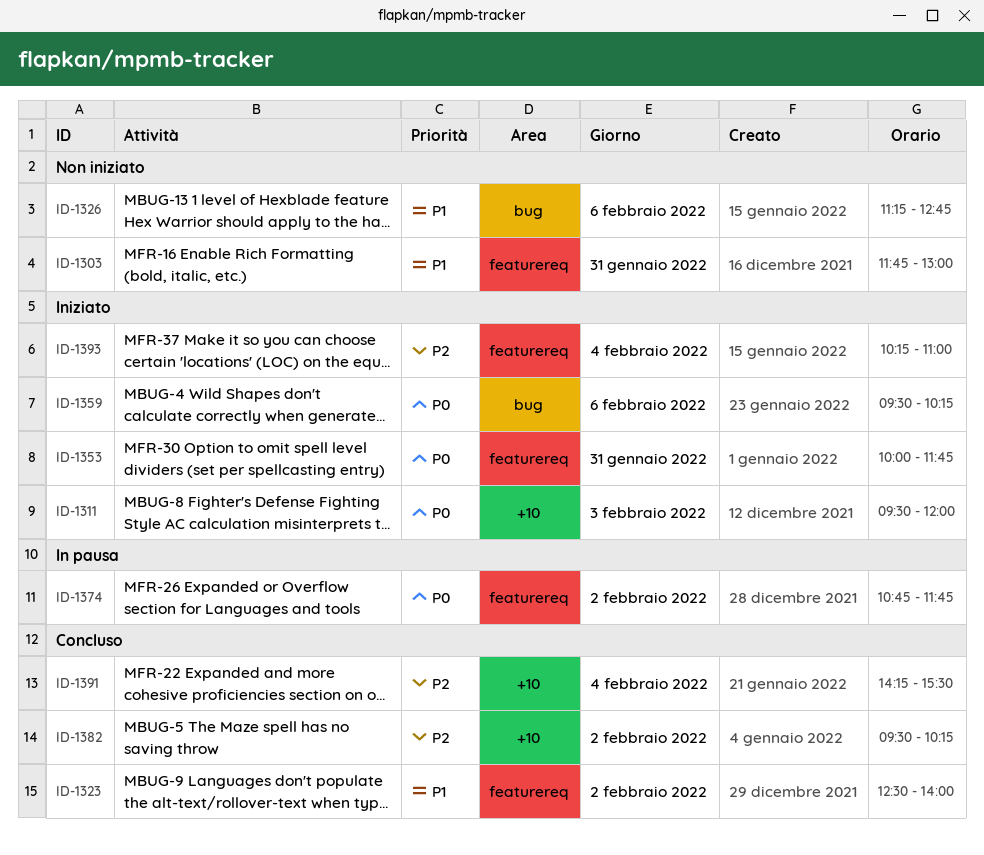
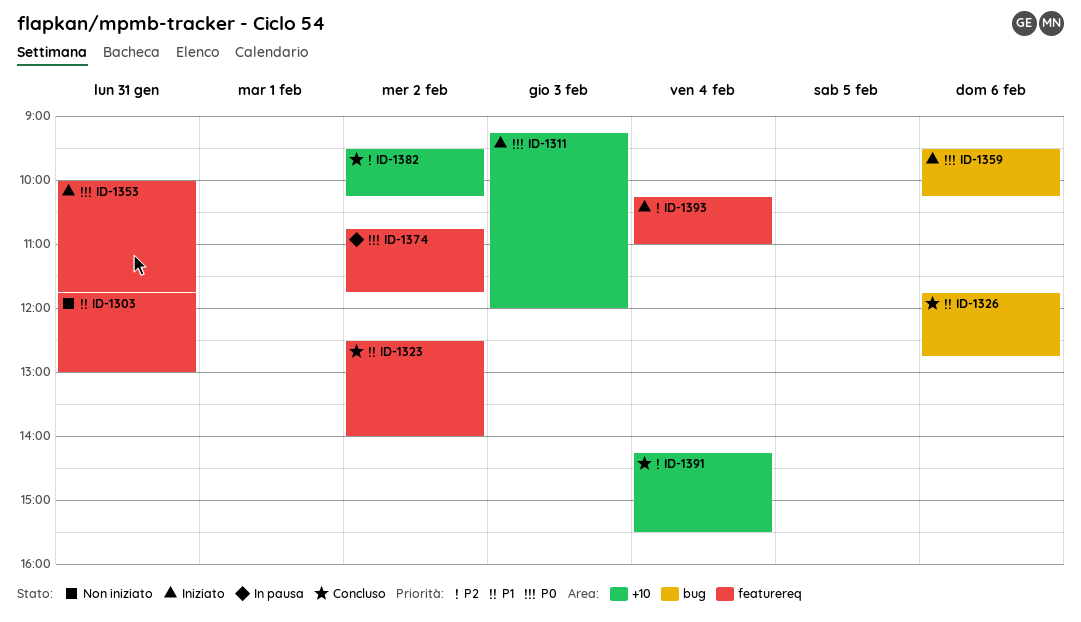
ID-1311, begins: 09:30 -> 09:15
ID-1326, status: Non iniziato -> Concluso
ID-1326, begins: 11:15 -> 11:45

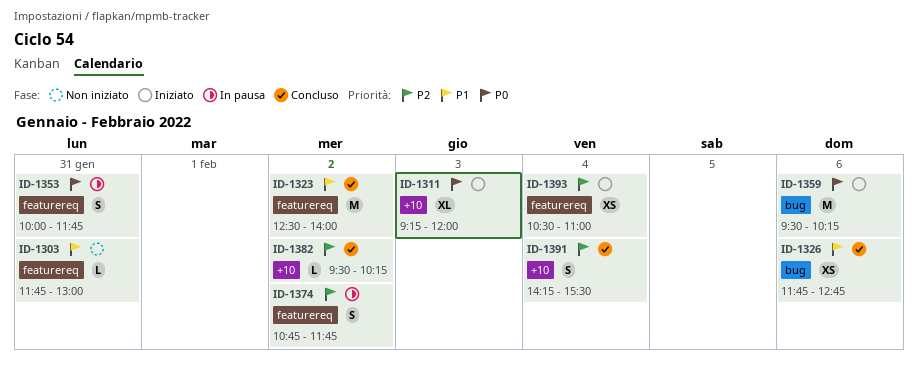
ID-1353, status: Iniziato -> In pausa
ID-1374, priority: P0 -> P2
ID-1393, begins: 10:15 -> 10:30

